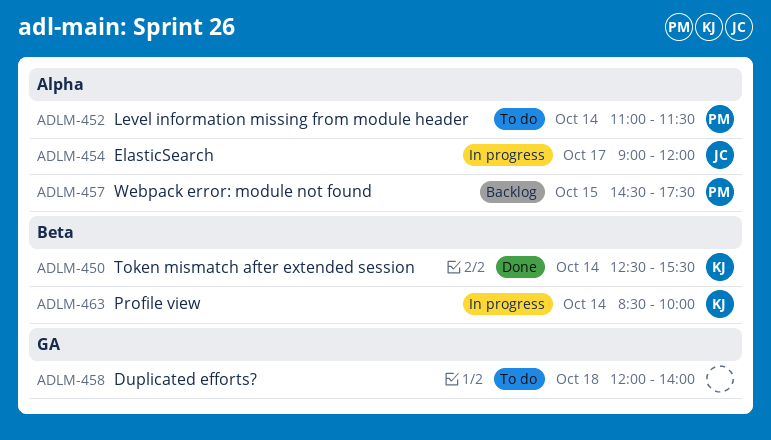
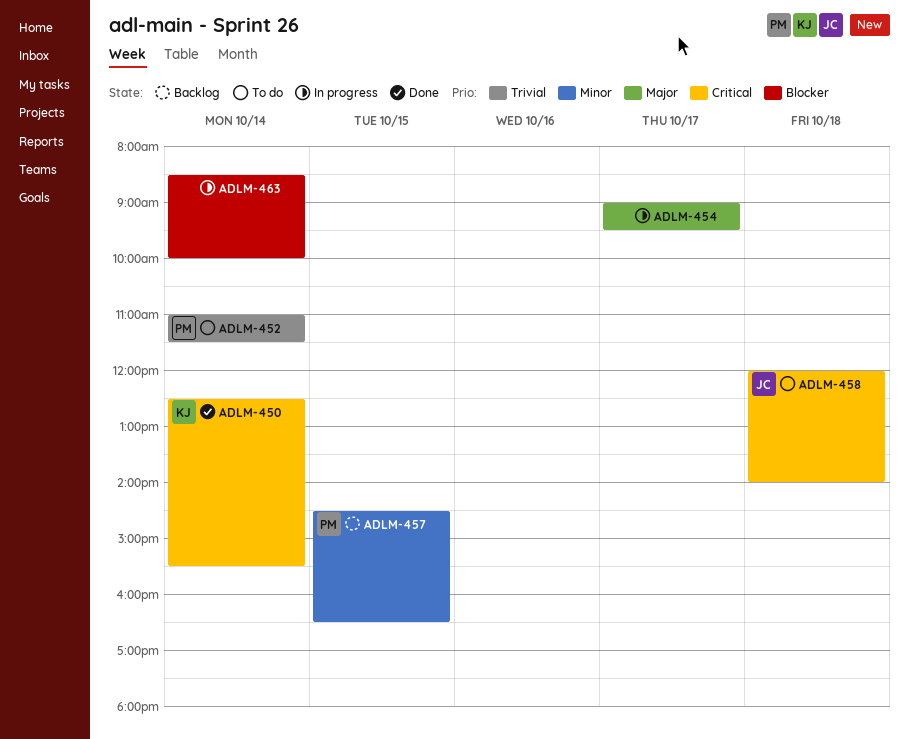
ADLM-454, owner: JC -> none
ADLM-454, ends: 12:00 -> 09:30
ADLM-457, ends: 17:30 -> 16:30
ADLM-458, owner: none -> JC
ADLM-463, owner: KJ -> none

